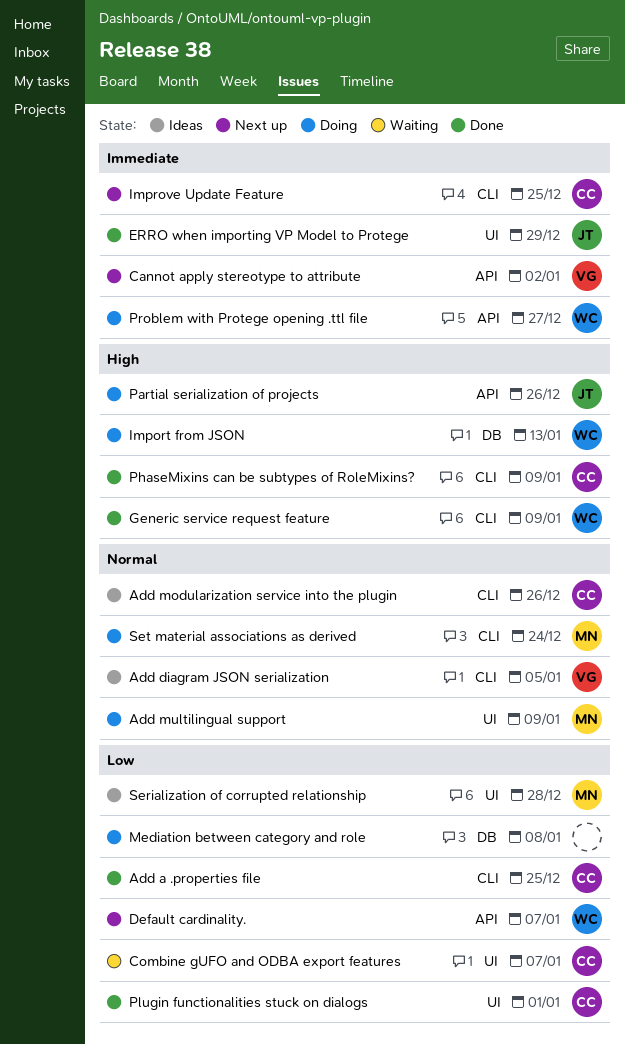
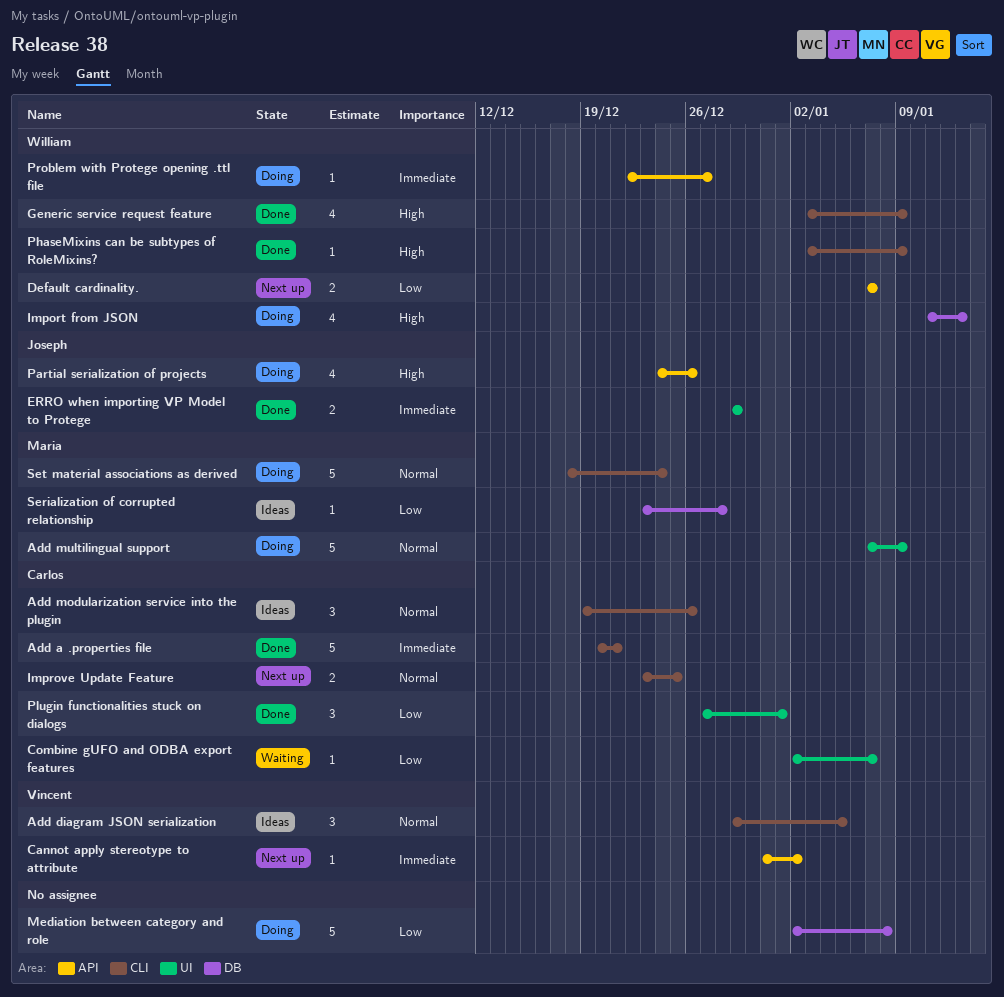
Add a .properties file, priority: Low -> Immediate
Add a .properties file, due: Dec 25 -> Dec 21
Improve Update Feature, priority: Immediate -> Normal
PhaseMixins can be subtypes of RoleMixins?, owner: Carlos -> William
Serialization of corrupted relationship, label: UI -> DB

